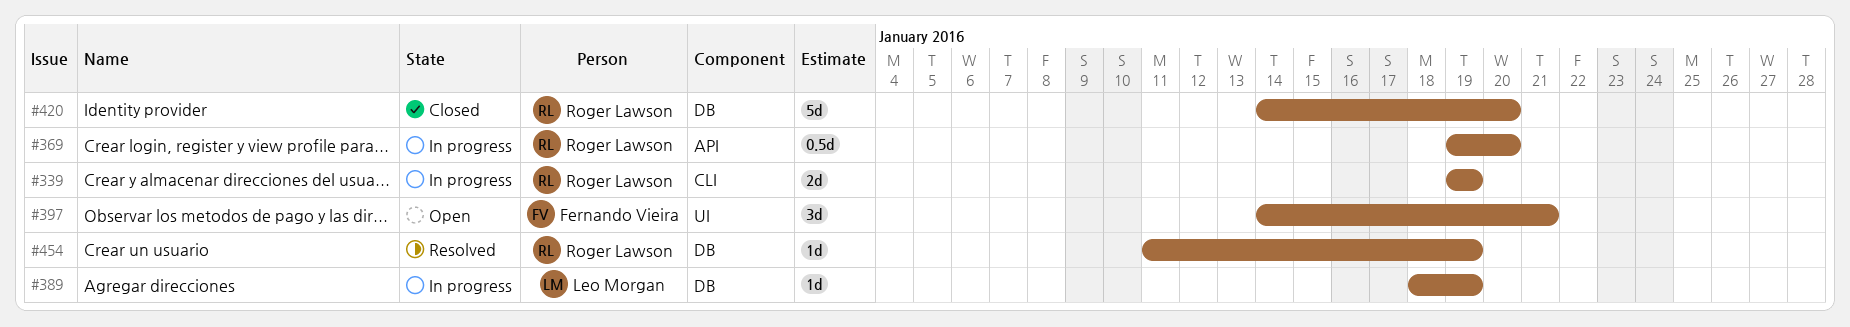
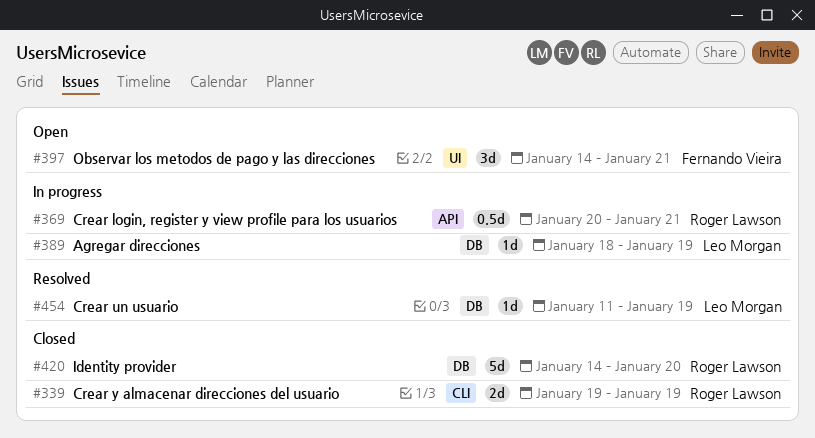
#339, status: In progress -> Closed
#369, start: Jan 19 -> Jan 20
#369, due: Jan 20 -> Jan 21
#454, owner: Roger Lawson -> Leo Morgan

